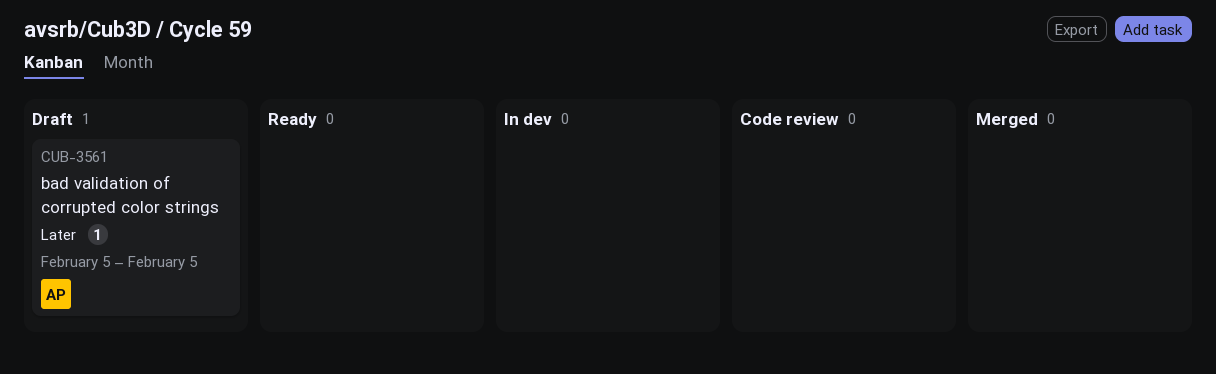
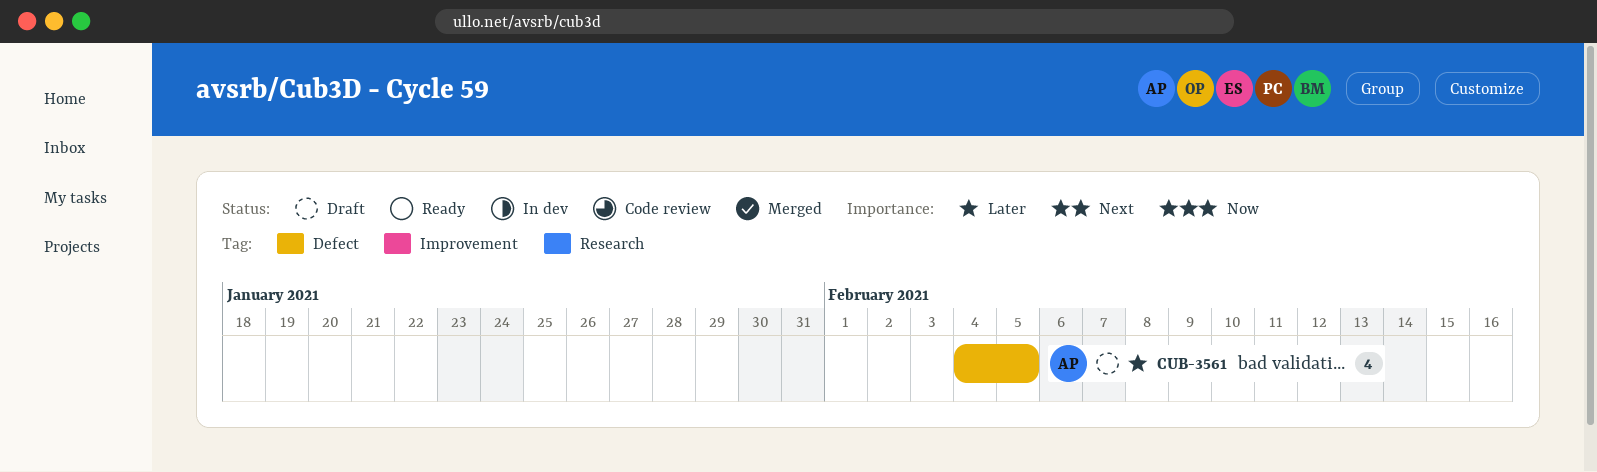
CUB-3561, estimate: 1 -> 4
CUB-3561, start: Feb 5 -> Feb 4

